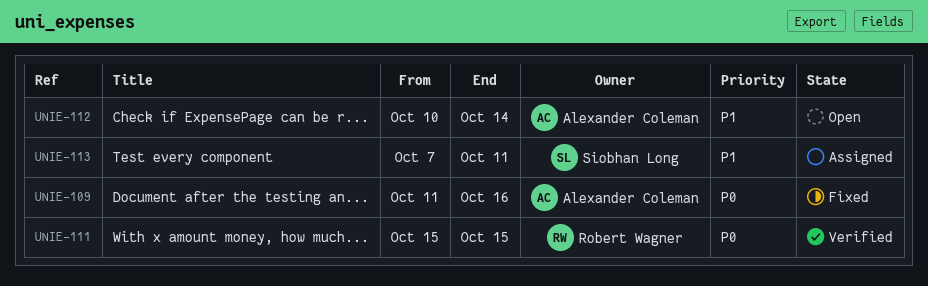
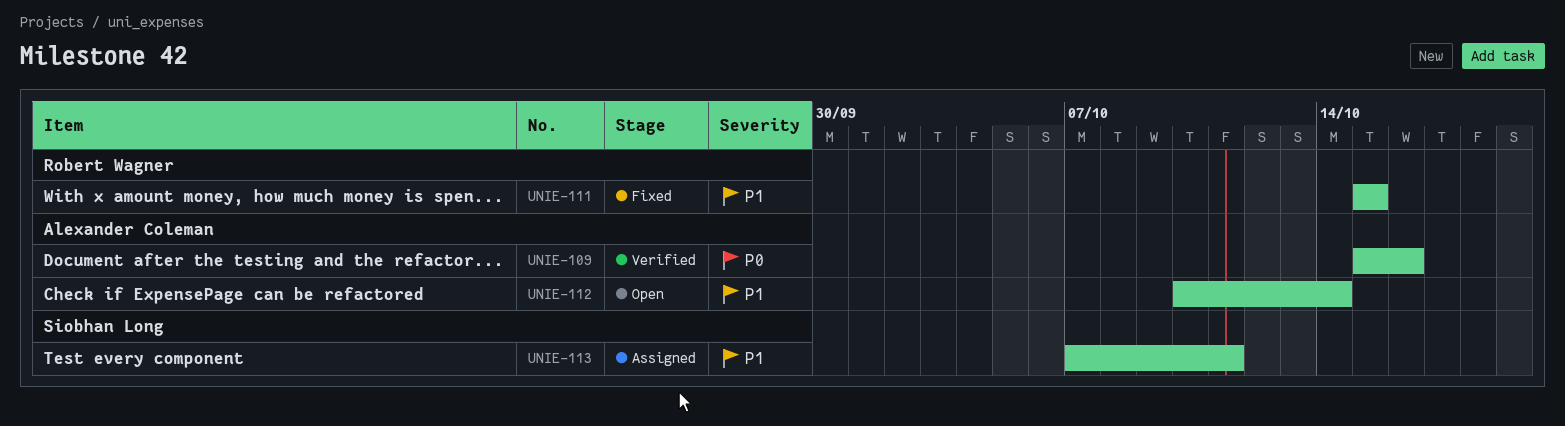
UNIE-109, status: Fixed -> Verified
UNIE-109, start: Oct 11 -> Oct 15
UNIE-111, status: Verified -> Fixed
UNIE-111, priority: P0 -> P1

